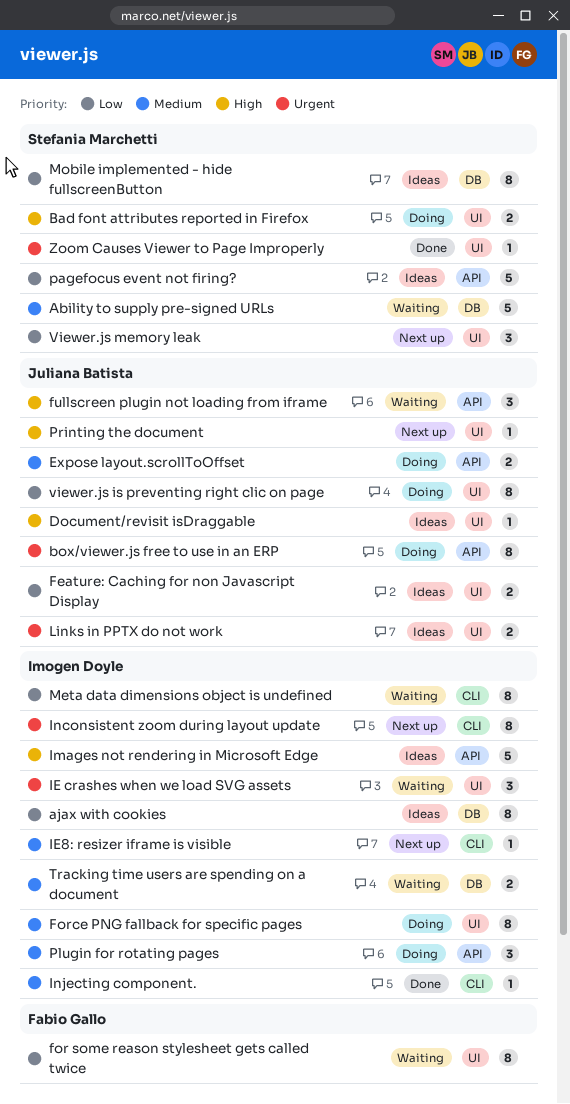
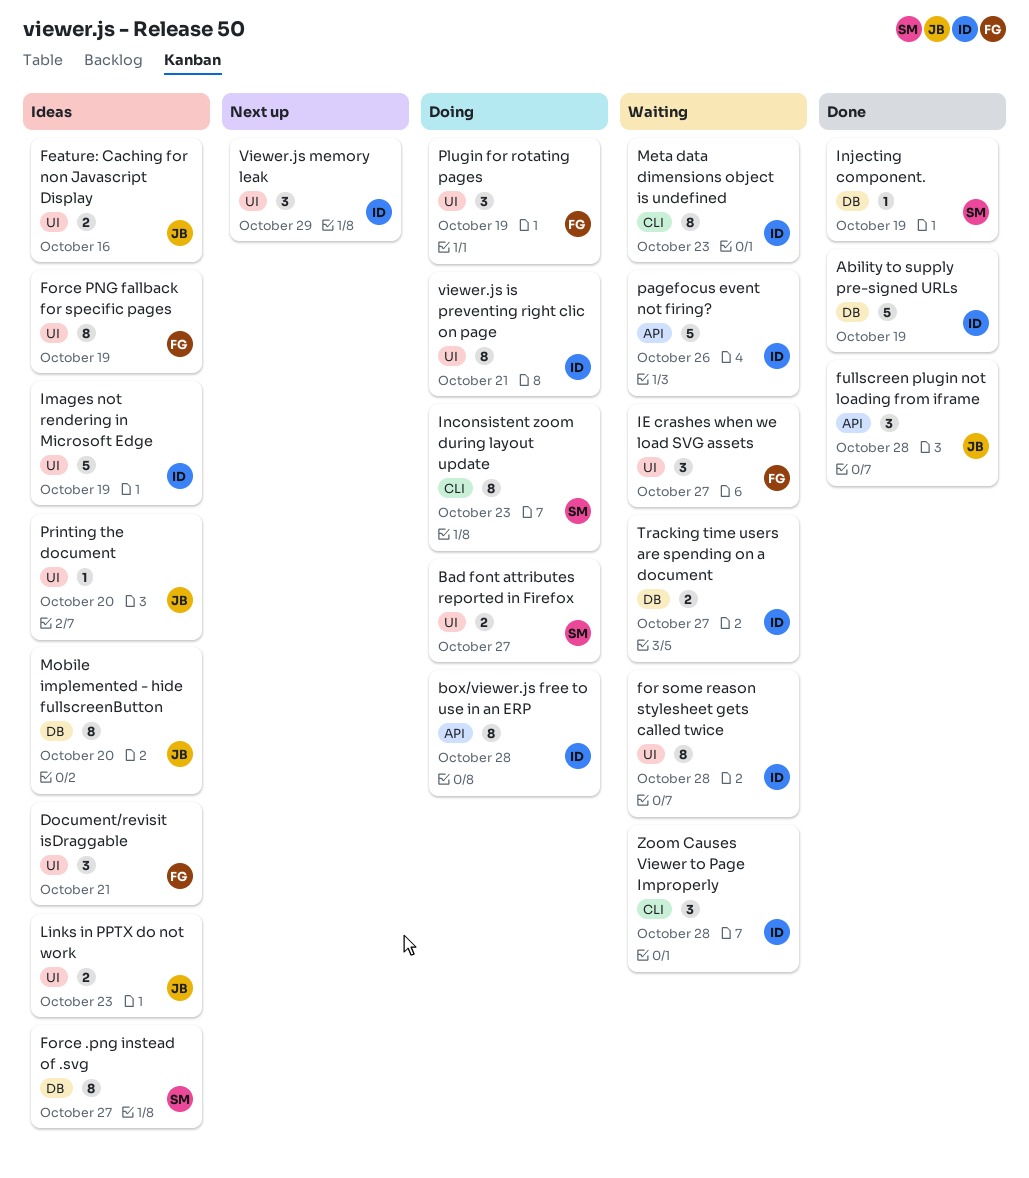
Ability to supply pre-signed URLs, status: Waiting -> Done
Ability to supply pre-signed URLs, owner: Stefania Marchetti -> Imogen Doyle
ajax with cookies: present -> none
box/viewer.js free to use in an ERP, owner: Juliana Batista -> Imogen Doyle
Document/revisit isDraggable, owner: Juliana Batista -> Fabio Gallo
Document/revisit isDraggable, estimate: 1 -> 3
Expose layout.scrollToOffset: present -> none
for some reason stylesheet gets called twice, owner: Fabio Gallo -> Imogen Doyle
Force .png instead of .svg: none -> present
Force PNG fallback for specific pages, status: Doing -> Ideas
Force PNG fallback for specific pages, owner: Imogen Doyle -> Fabio Gallo
fullscreen plugin not loading from iframe, status: Waiting -> Done
IE crashes when we load SVG assets, owner: Imogen Doyle -> Fabio Gallo
IE8: resizer iframe is visible: present -> none
Images not rendering in Microsoft Edge, label: API -> UI
Inconsistent zoom during layout update, status: Next up -> Doing
Inconsistent zoom during layout update, owner: Imogen Doyle -> Stefania Marchetti
Injecting component., owner: Imogen Doyle -> Stefania Marchetti
Injecting component., label: CLI -> DB
Mobile implemented - hide fullscreenButton, owner: Stefania Marchetti -> Juliana Batista
pagefocus event not firing?, status: Ideas -> Waiting
pagefocus event not firing?, owner: Stefania Marchetti -> Imogen Doyle
Plugin for rotating pages, owner: Imogen Doyle -> Fabio Gallo
Plugin for rotating pages, label: API -> UI
Printing the document, status: Next up -> Ideas
viewer.js is preventing right clic on page, owner: Juliana Batista -> Imogen Doyle
Viewer.js memory leak, owner: Stefania Marchetti -> Imogen Doyle
Zoom Causes Viewer to Page Improperly, status: Done -> Waiting
Zoom Causes Viewer to Page Improperly, owner: Stefania Marchetti -> Imogen Doyle
Zoom Causes Viewer to Page Improperly, label: UI -> CLI
Zoom Causes Viewer to Page Improperly, estimate: 1 -> 3

